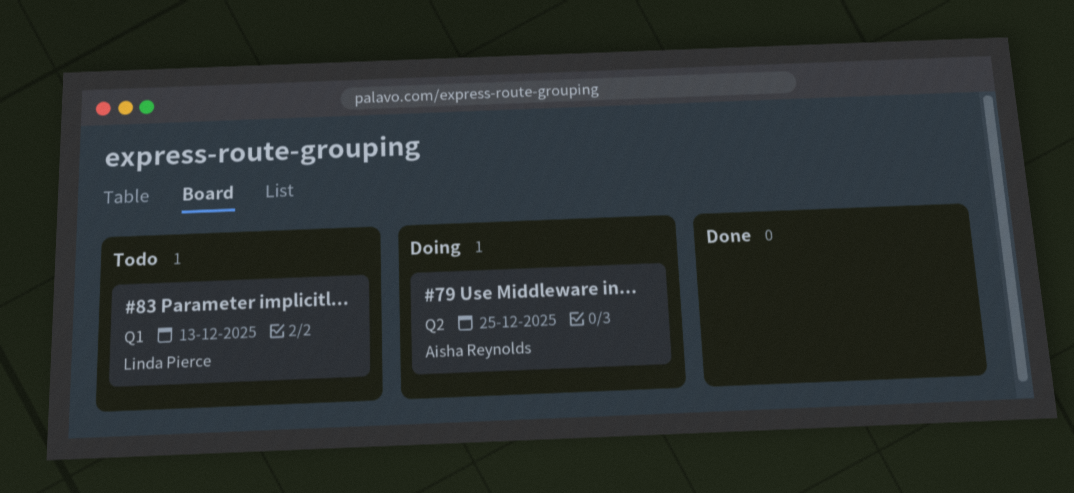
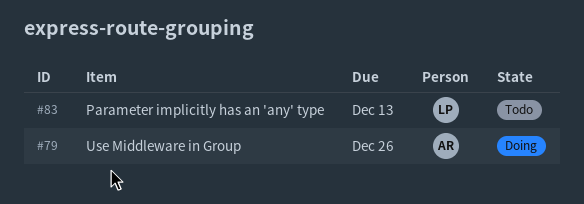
#79, due: Dec 25 -> Dec 26

